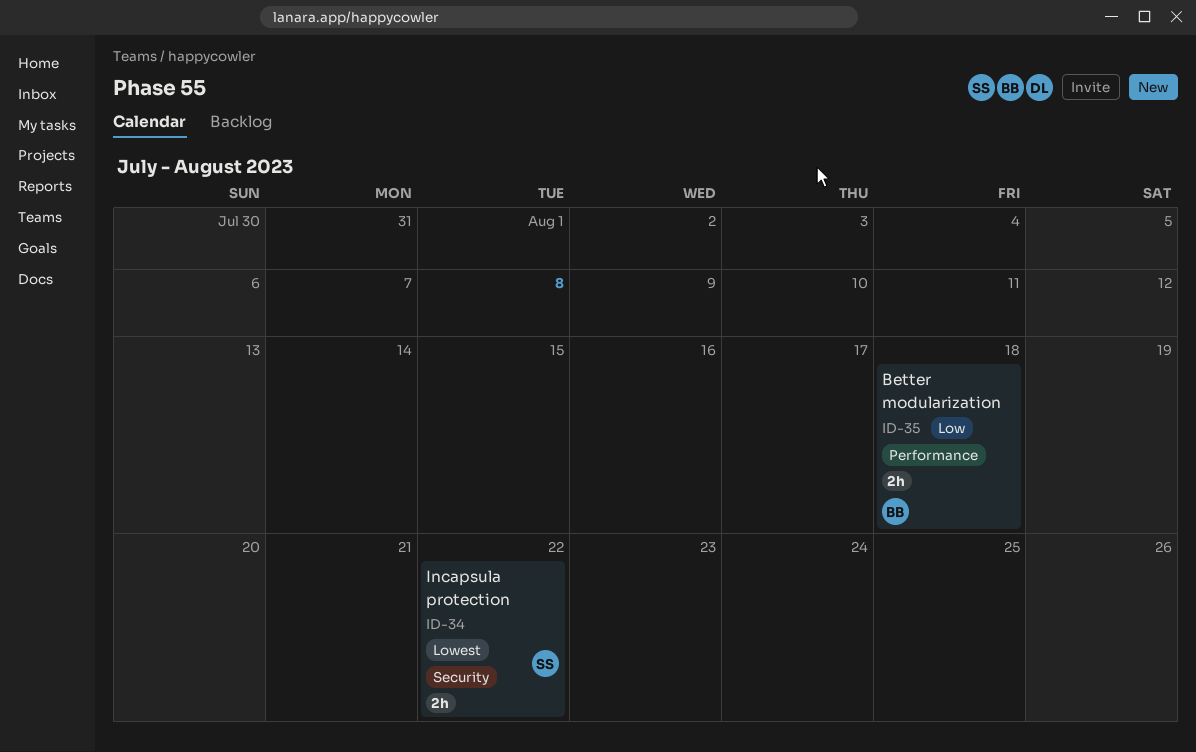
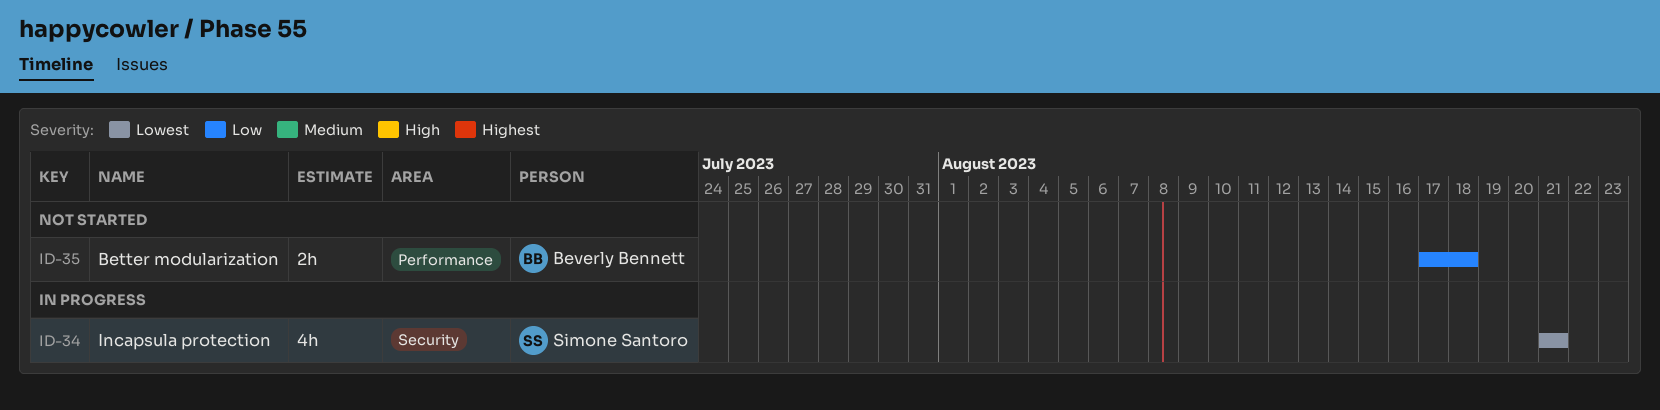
ID-34, estimate: 2h -> 4h
ID-34, due: Aug 22 -> Aug 21

